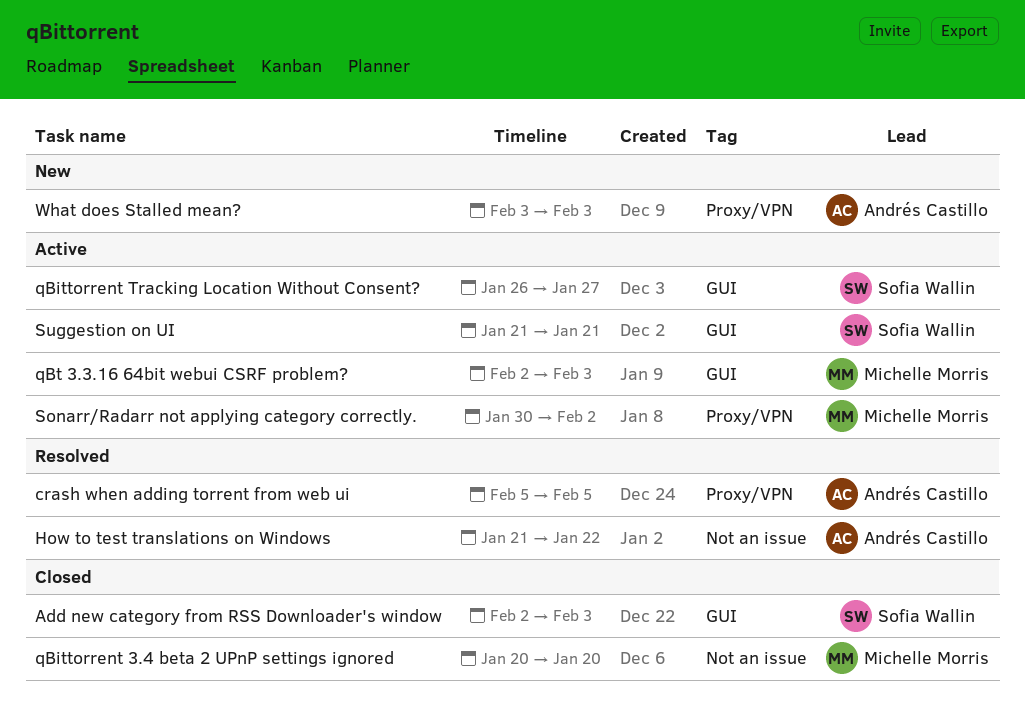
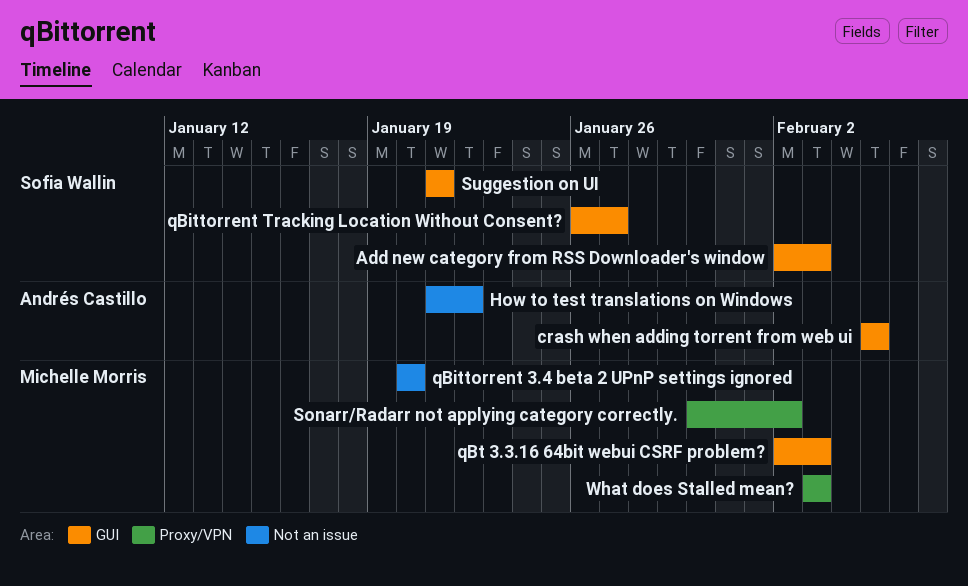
crash when adding torrent from web ui, label: Proxy/VPN -> GUI
What does Stalled mean?, owner: Andrés Castillo -> Michelle Morris

